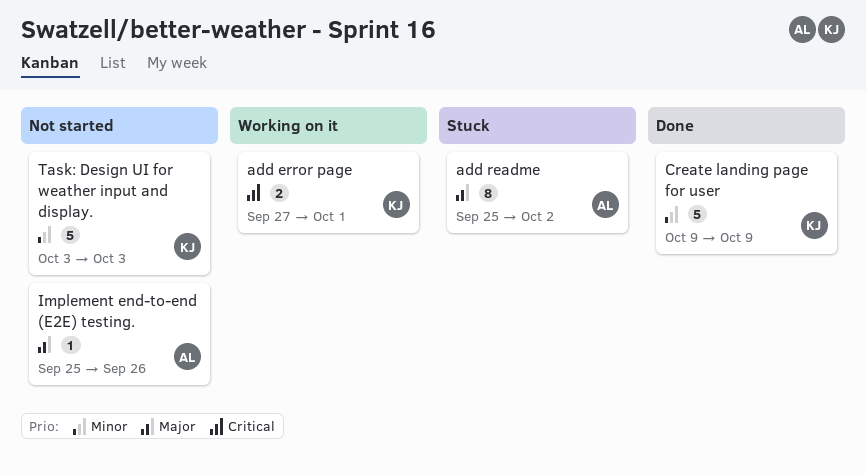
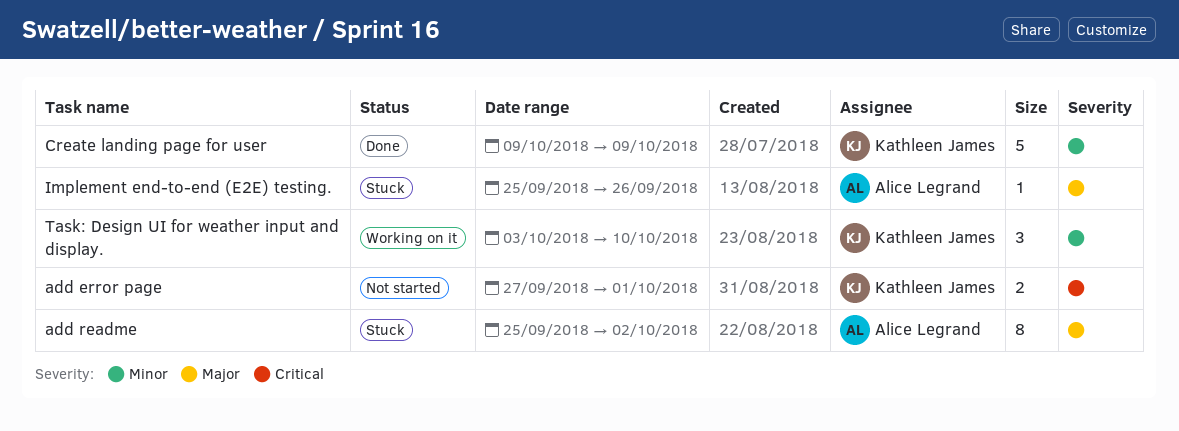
add error page, status: Working on it -> Not started
Implement end-to-end (E2E) testing., status: Not started -> Stuck
Task: Design UI for weather input and display., status: Not started -> Working on it
Task: Design UI for weather input and display., estimate: 5 -> 3
Task: Design UI for weather input and display., due: Oct 3 -> Oct 10

